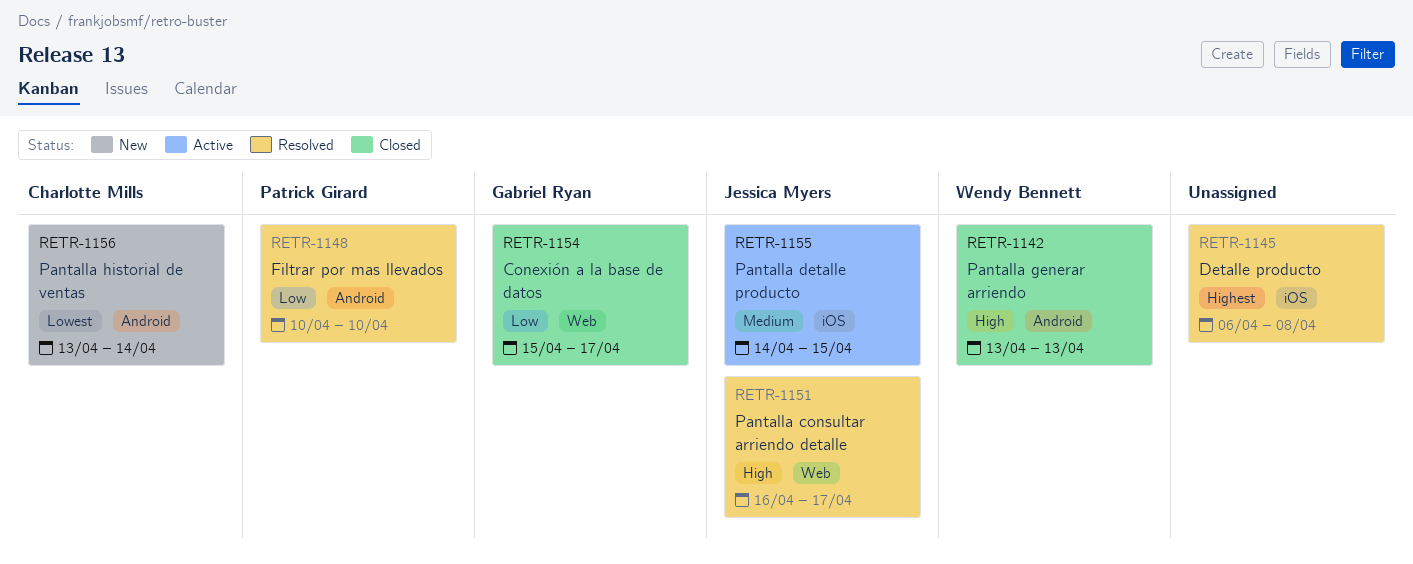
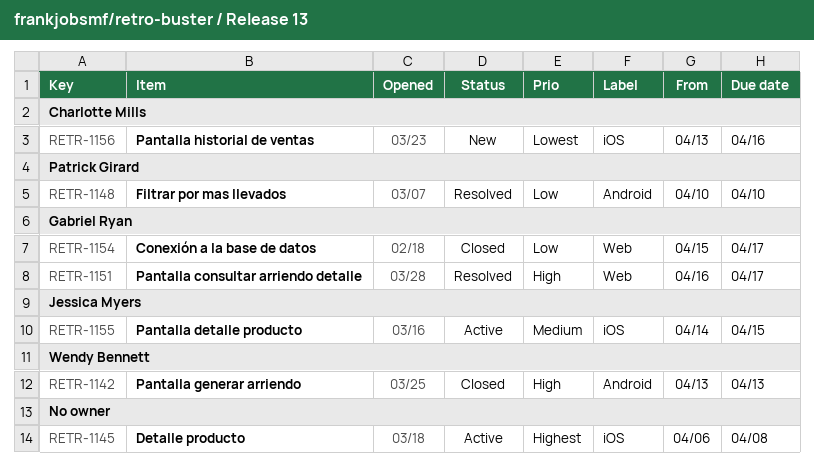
RETR-1145, status: Resolved -> Active
RETR-1151, owner: Jessica Myers -> Gabriel Ryan
RETR-1156, label: Android -> iOS
RETR-1156, due: Apr 14 -> Apr 16

